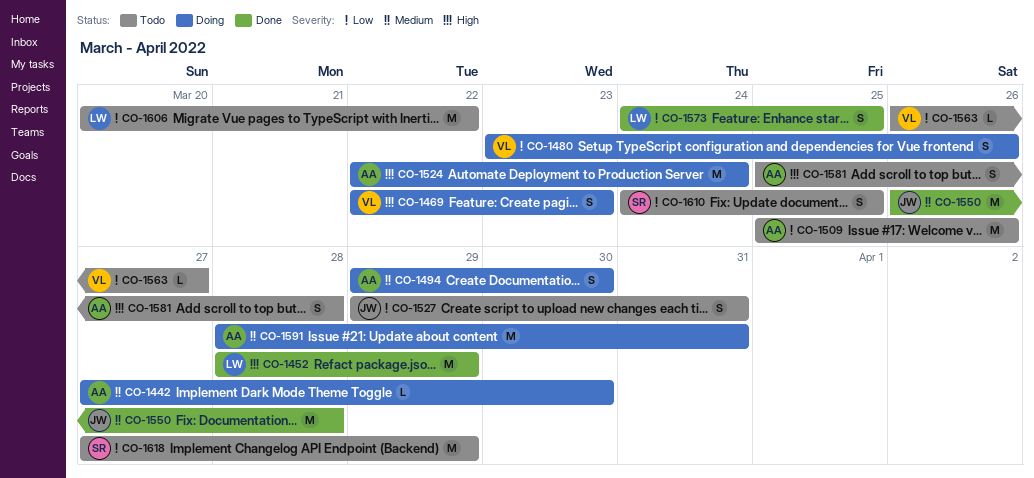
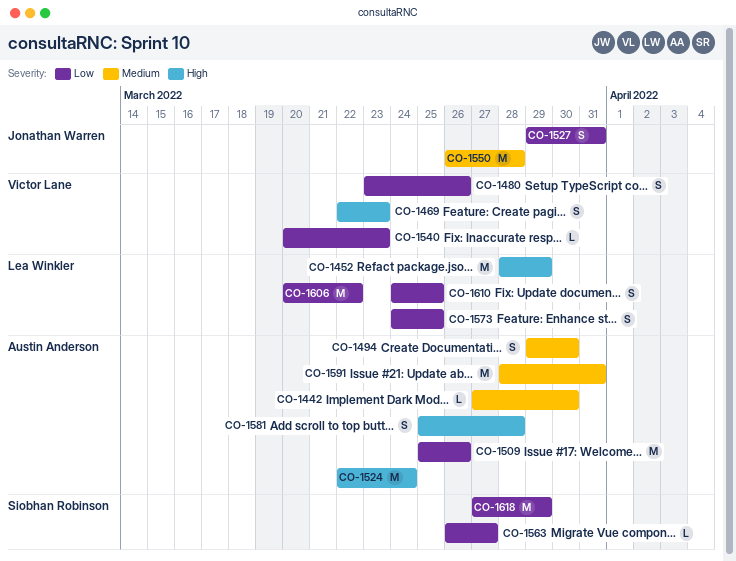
CO-1540: none -> present
CO-1563, owner: Victor Lane -> Siobhan Robinson
CO-1610, owner: Siobhan Robinson -> Lea Winkler

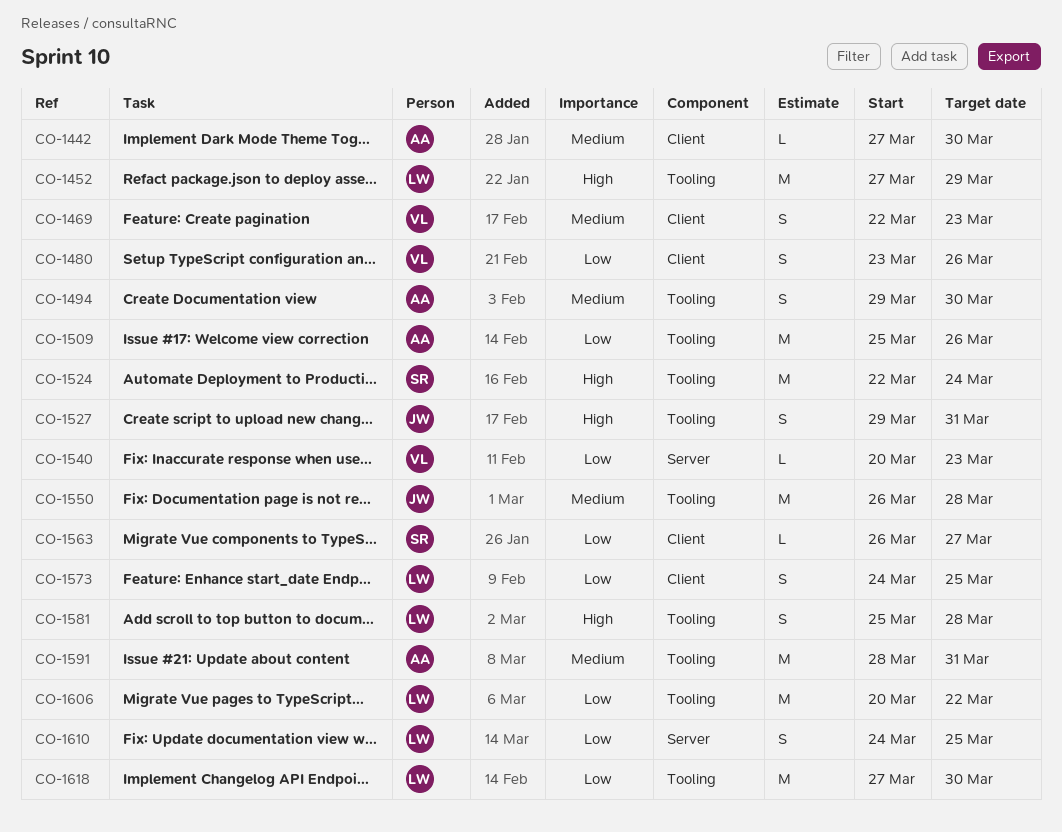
CO-1452, start: Mar 28 -> Mar 27
CO-1469, priority: High -> Medium
CO-1524, owner: Austin Anderson -> Siobhan Robinson
CO-1527, priority: Low -> High
CO-1581, owner: Austin Anderson -> Lea Winkler
CO-1618, owner: Siobhan Robinson -> Lea Winkler
CO-1618, due: Mar 29 -> Mar 30

